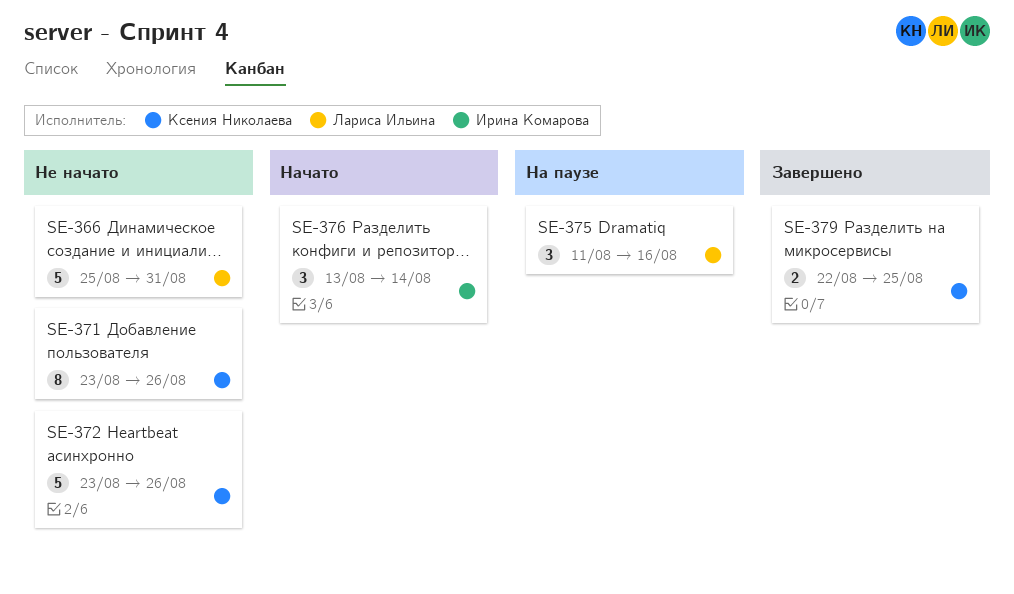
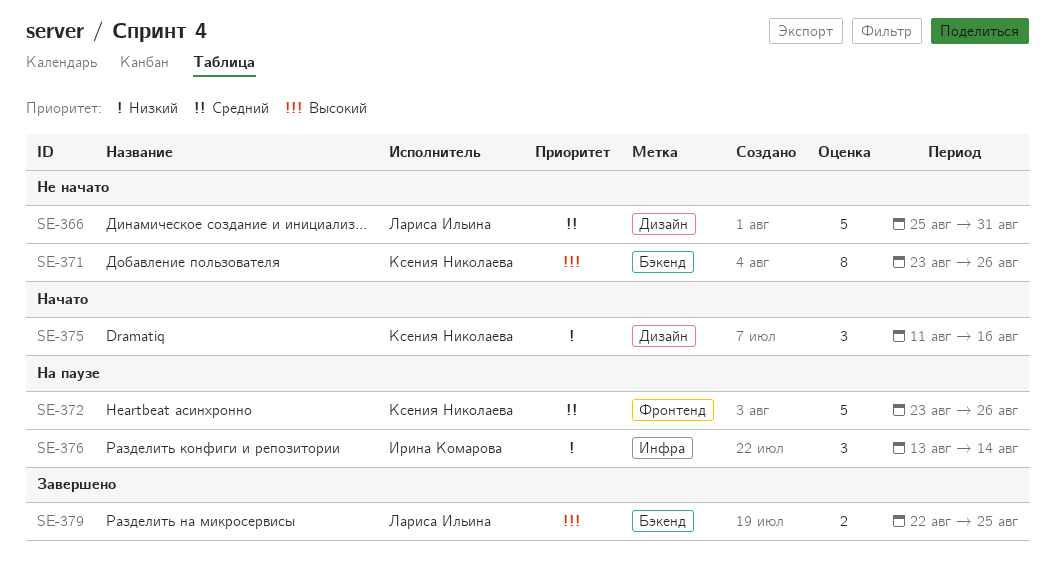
SE-372, status: Не начато -> На паузе
SE-375, status: На паузе -> Начато
SE-375, owner: Лариса Ильина -> Ксения Николаева
SE-376, status: Начато -> На паузе
SE-379, owner: Ксения Николаева -> Лариса Ильина

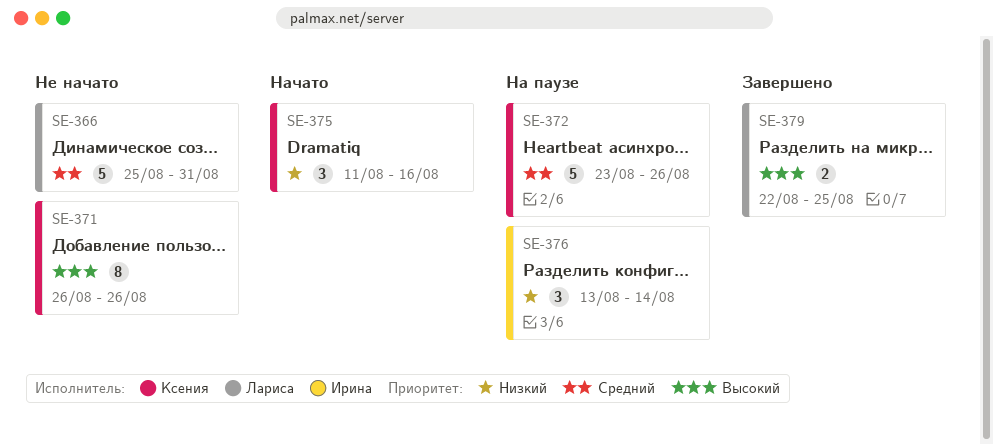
SE-371, start: Aug 23 -> Aug 26

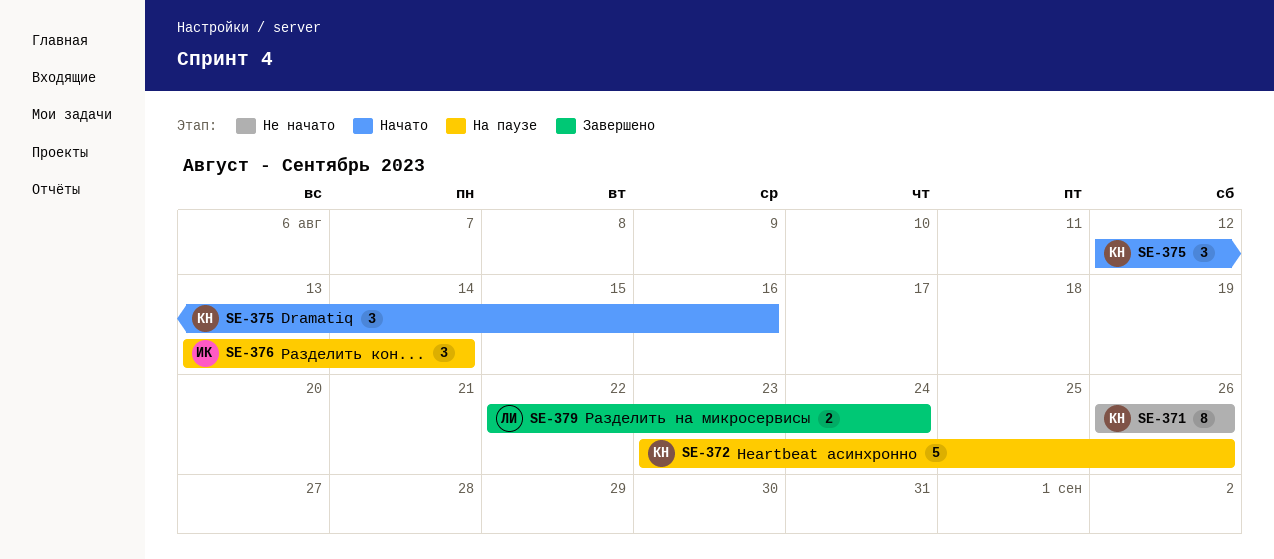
SE-366: present -> none
SE-375, start: Aug 11 -> Aug 12
SE-379, due: Aug 25 -> Aug 24

